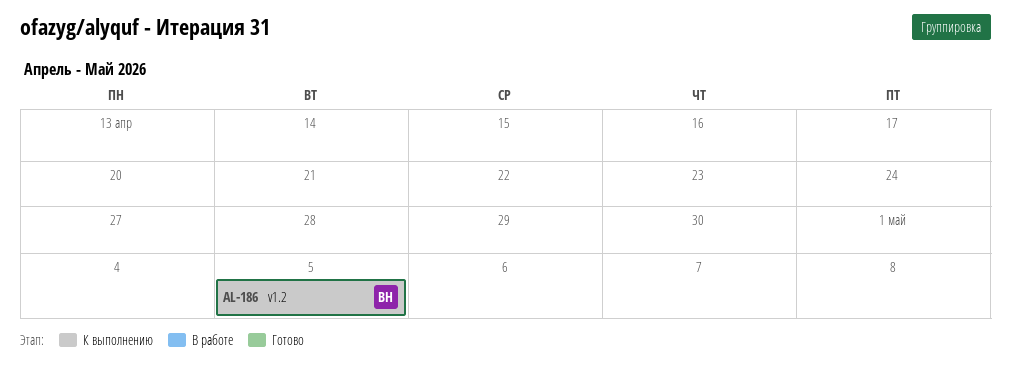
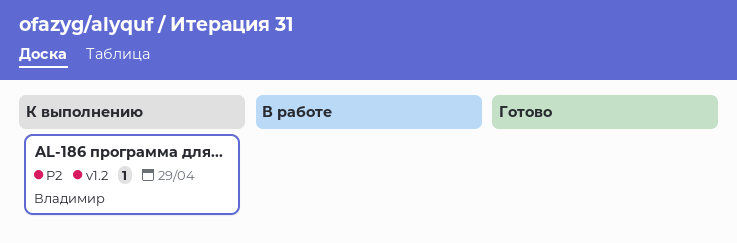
AL-186, due: May 5 -> Apr 29

